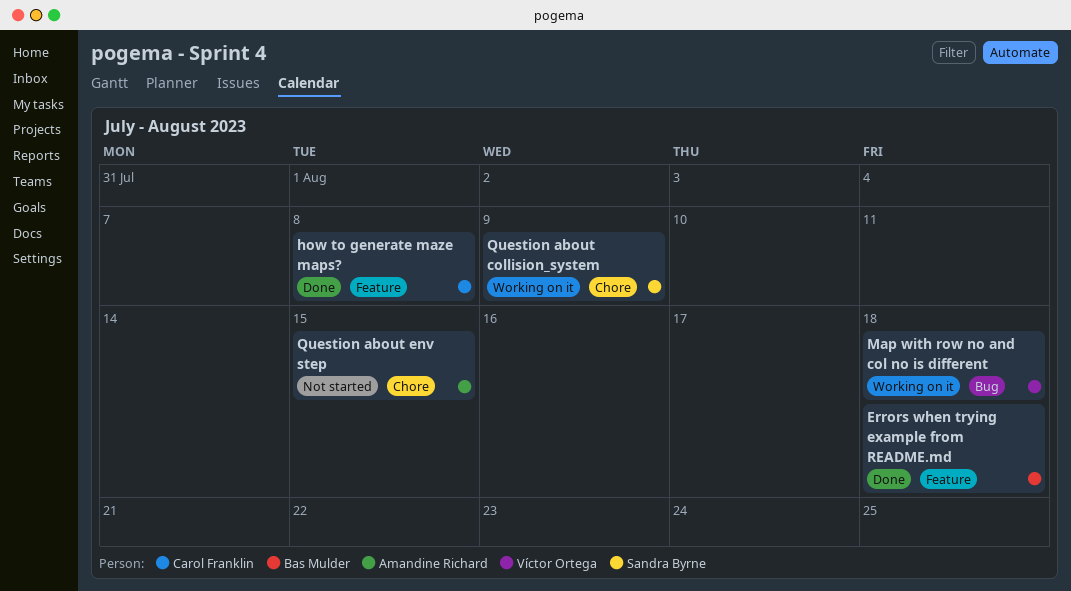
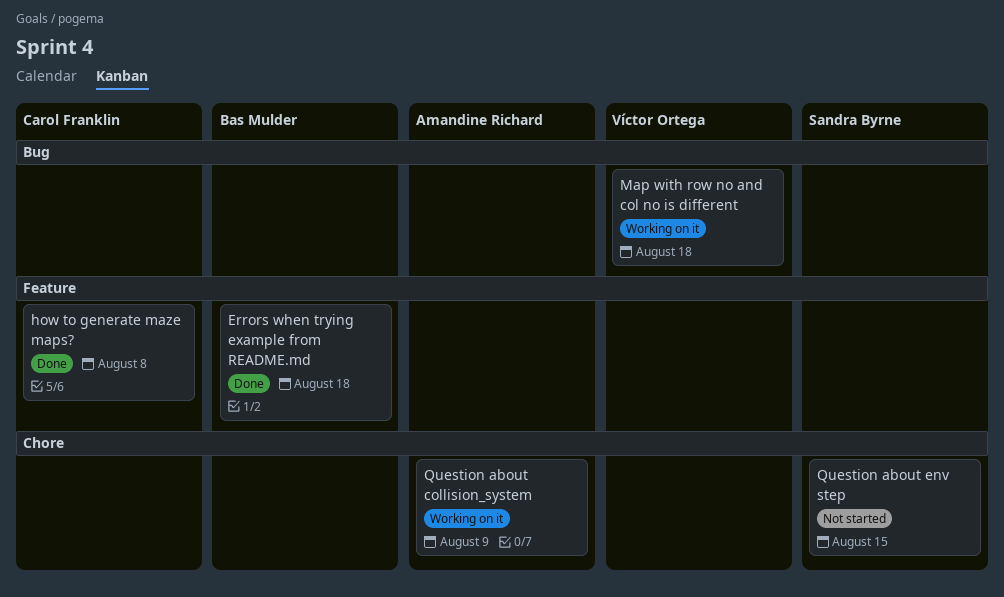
Question about collision_system, owner: Sandra Byrne -> Amandine Richard
Question about env step, owner: Amandine Richard -> Sandra Byrne

